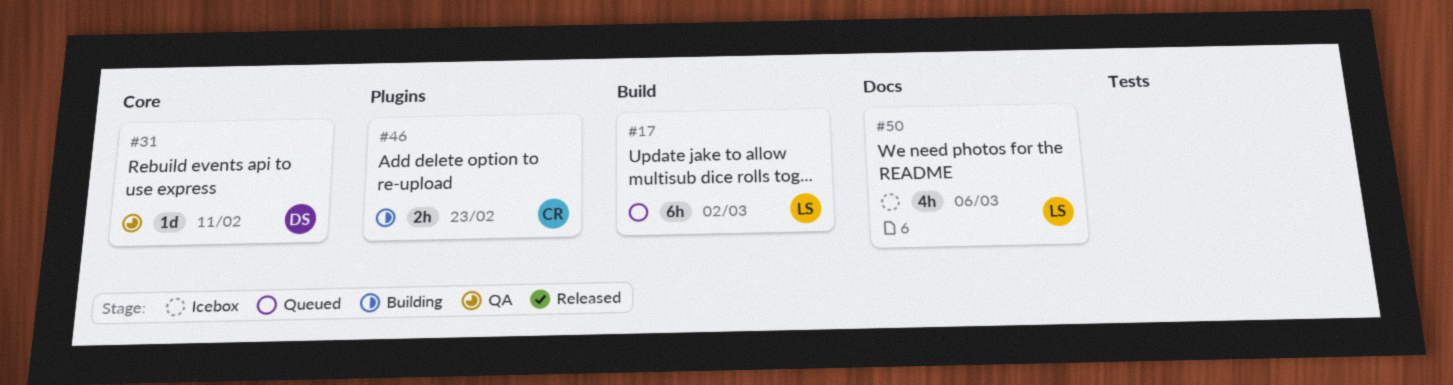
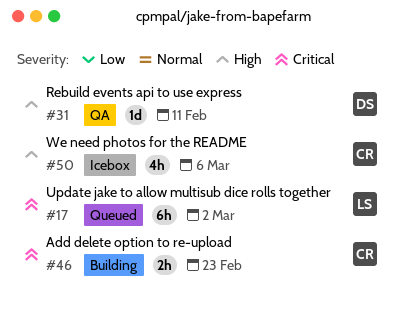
#50, owner: LS -> CR

